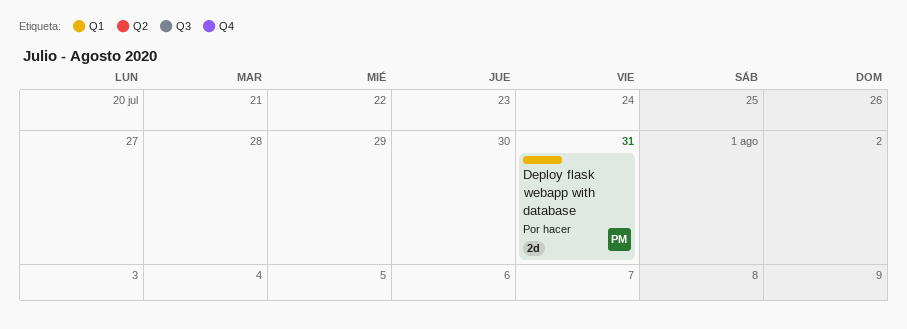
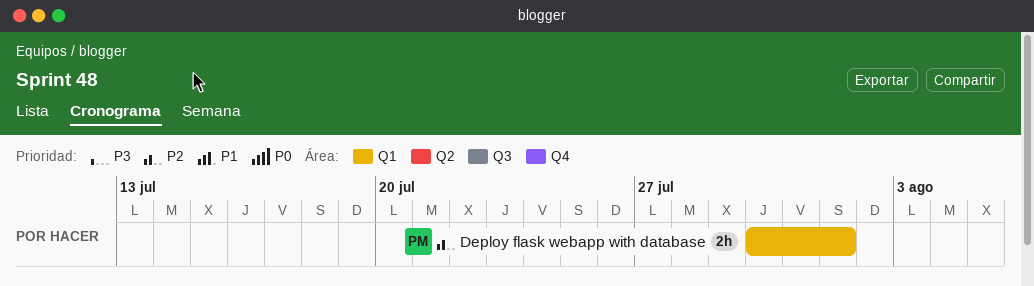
Deploy flask webapp with database, estimate: 2d -> 2h
Deploy flask webapp with database, due: Jul 31 -> Aug 1

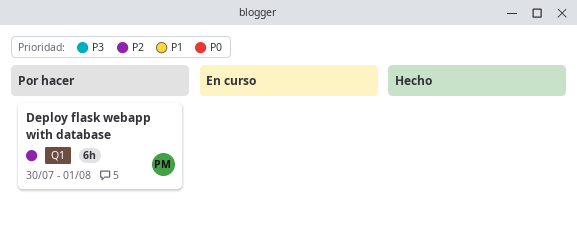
Deploy flask webapp with database, estimate: 2h -> 6h

